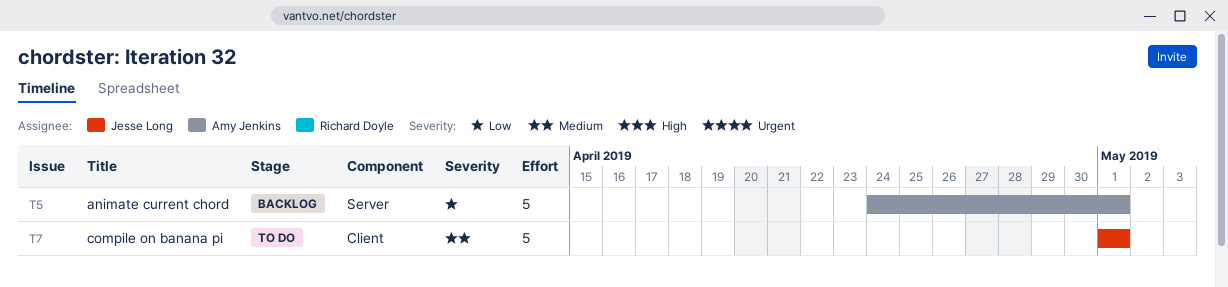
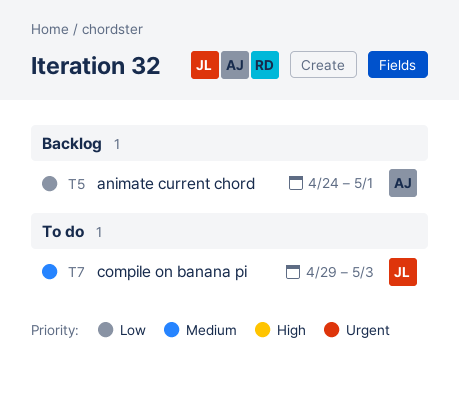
T7, start: May 1 -> Apr 29
T7, due: May 1 -> May 3

